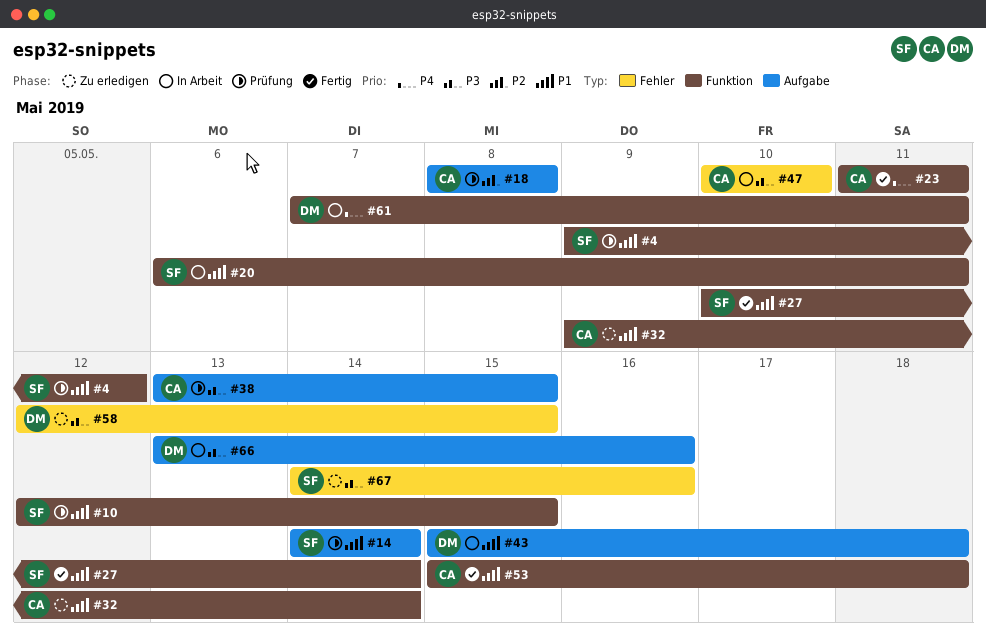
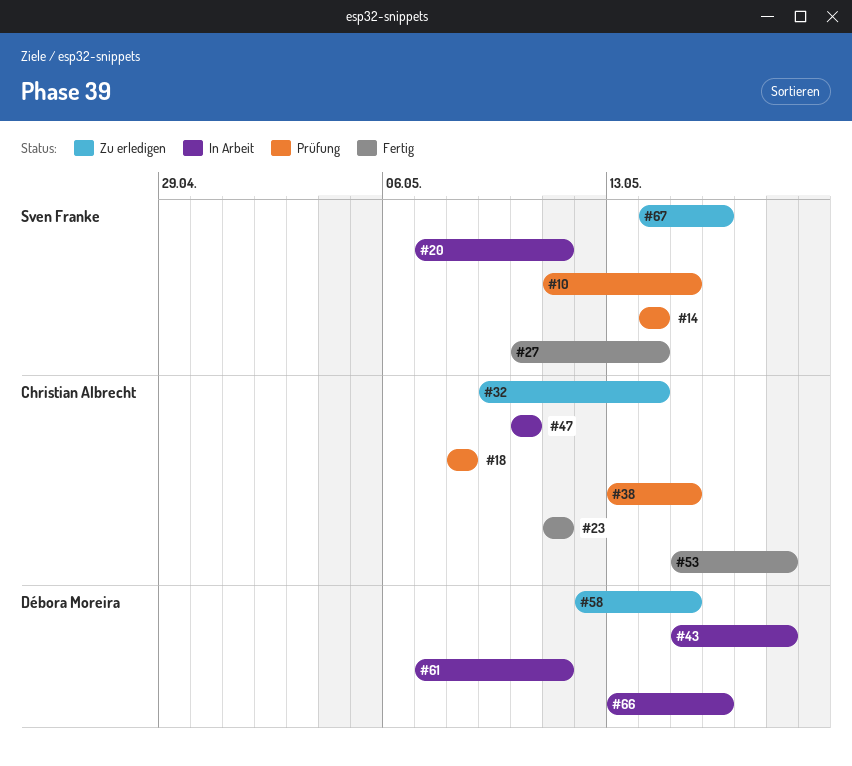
#4: present -> none
#10, start: May 12 -> May 11
#20, start: May 6 -> May 7

